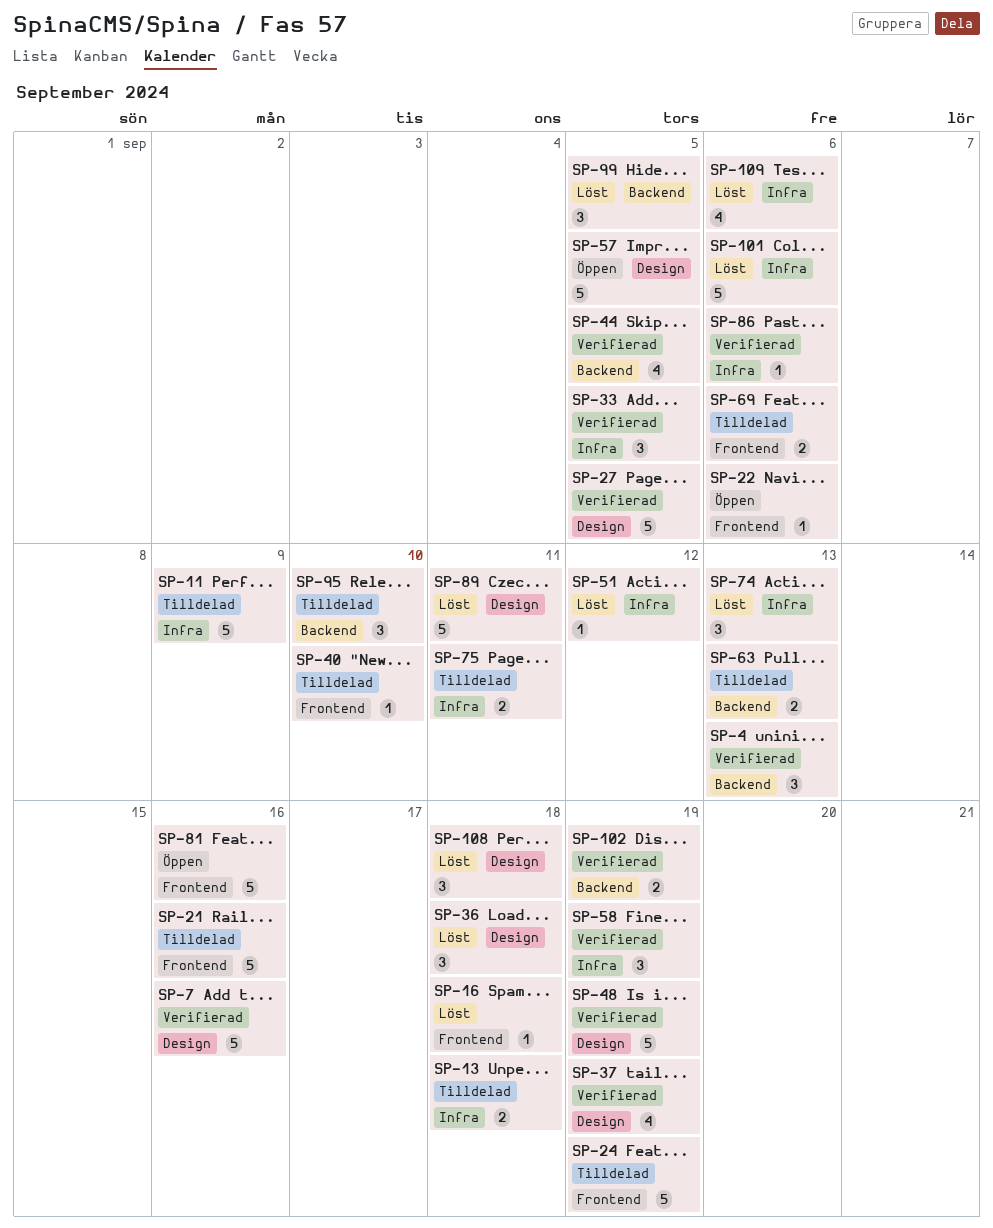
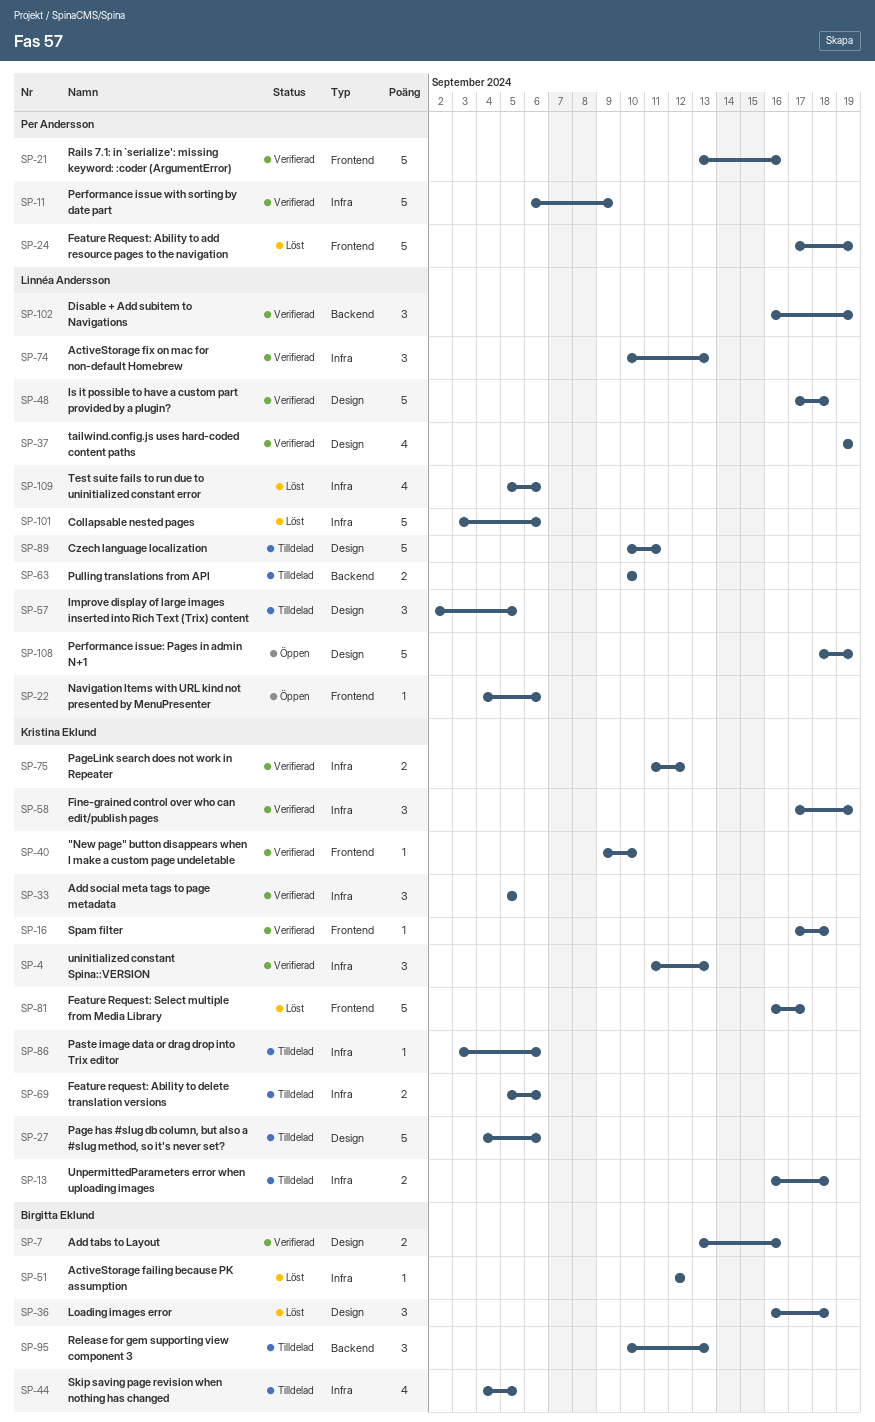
SP-4, label: Backend -> Infra
SP-7, estimate: 5 -> 2
SP-11, status: Tilldelad -> Verifierad
SP-16, status: Löst -> Verifierad
SP-21, status: Tilldelad -> Verifierad
SP-24, status: Tilldelad -> Löst
SP-27, status: Verifierad -> Tilldelad
SP-27, due: Sep 5 -> Sep 6
SP-40, status: Tilldelad -> Verifierad
SP-44, status: Verifierad -> Tilldelad
SP-44, label: Backend -> Infra
SP-48, due: Sep 19 -> Sep 18
SP-57, status: Öppen -> Tilldelad
SP-57, estimate: 5 -> 3
SP-63, due: Sep 13 -> Sep 10
SP-69, label: Frontend -> Infra
SP-74, status: Löst -> Verifierad
SP-75, status: Tilldelad -> Verifierad
SP-75, due: Sep 11 -> Sep 12
SP-81, status: Öppen -> Löst
SP-81, due: Sep 16 -> Sep 17
SP-86, status: Verifierad -> Tilldelad
SP-89, status: Löst -> Tilldelad
SP-95, due: Sep 10 -> Sep 13
SP-99: present -> none
SP-102, estimate: 2 -> 3
SP-108, status: Löst -> Öppen
SP-108, estimate: 3 -> 5
SP-108, due: Sep 18 -> Sep 19

